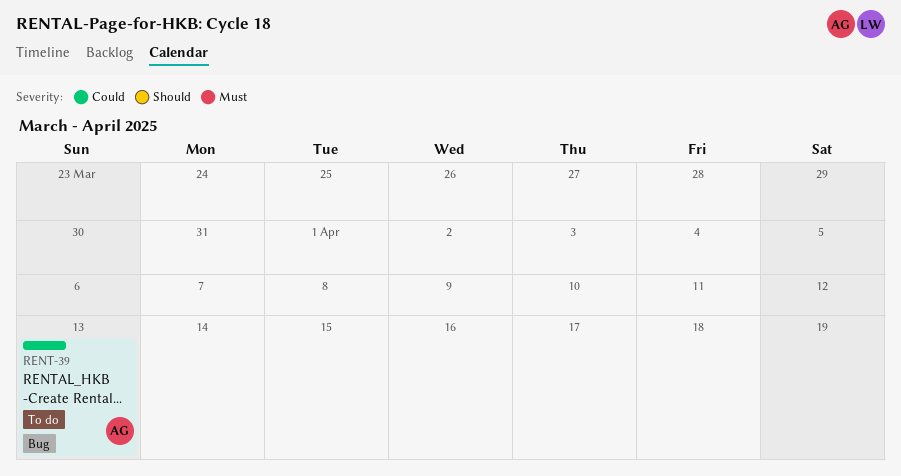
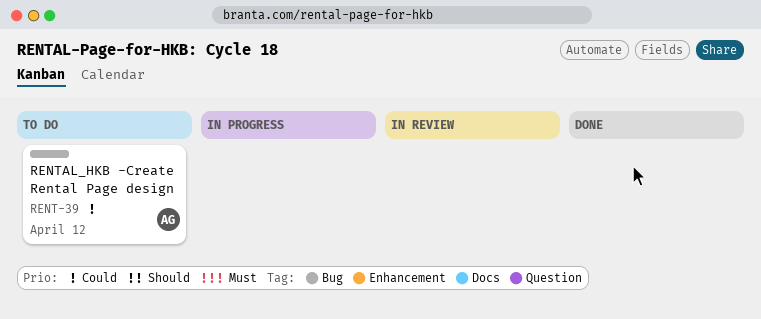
RENT-39, due: Apr 13 -> Apr 12

